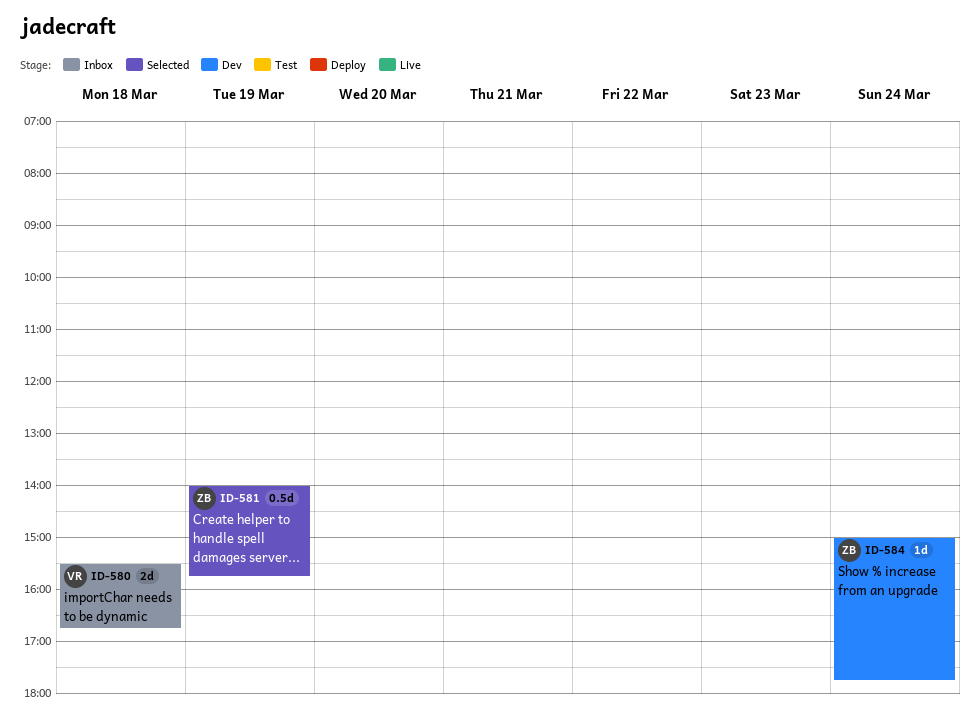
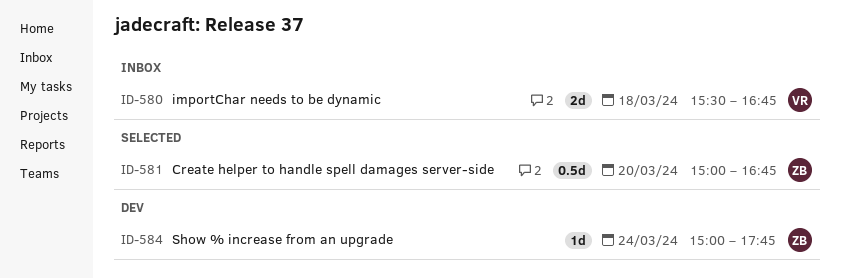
ID-581, day: Mar 19 -> Mar 20
ID-581, begins: 14:00 -> 15:00
ID-581, ends: 15:45 -> 16:45

